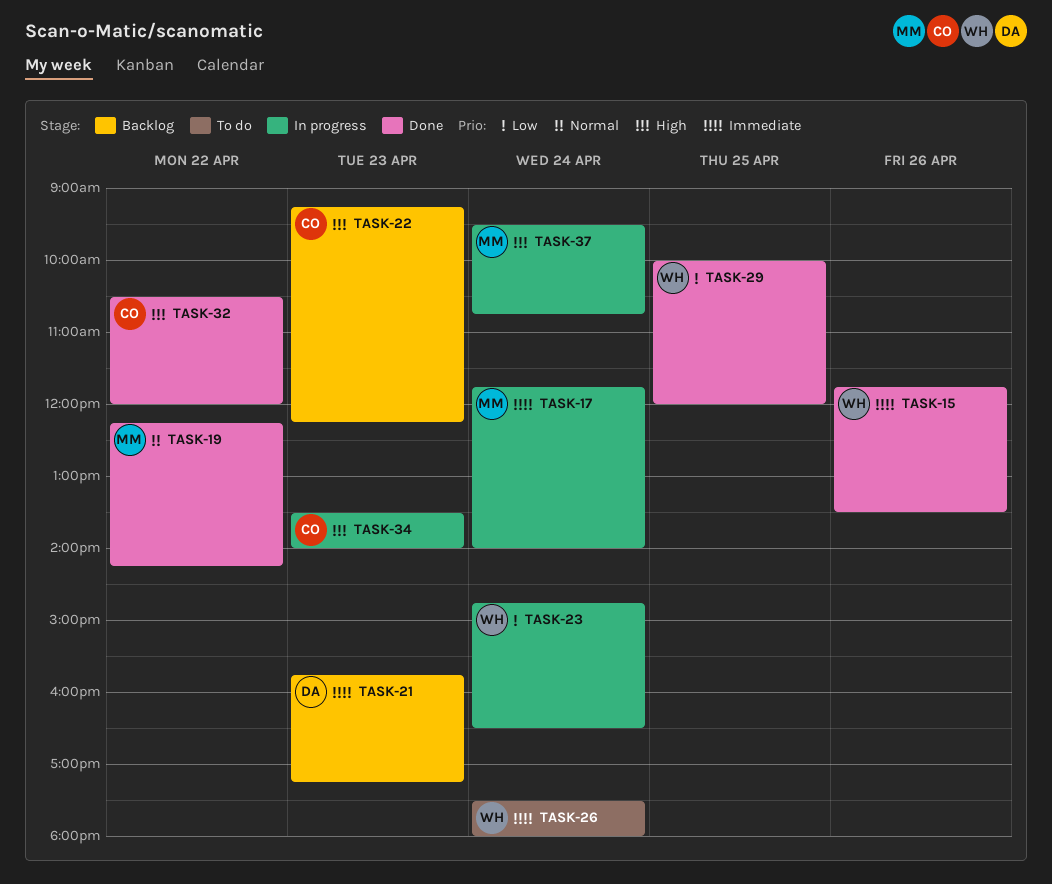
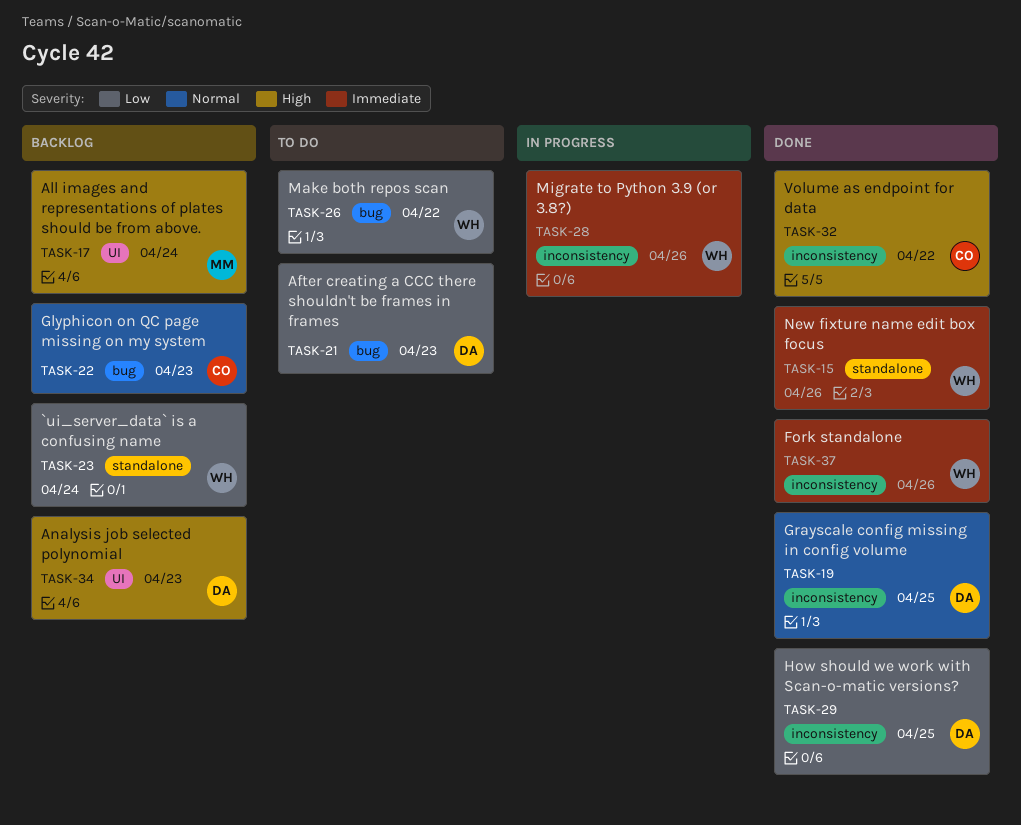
TASK-17, status: In progress -> Backlog
TASK-17, priority: Immediate -> High
TASK-19, owner: MM -> DA
TASK-19, day: Apr 22 -> Apr 25
TASK-21, status: Backlog -> To do
TASK-21, priority: Immediate -> Low
TASK-22, priority: High -> Normal
TASK-23, status: In progress -> Backlog
TASK-26, priority: Immediate -> Low
TASK-26, day: Apr 24 -> Apr 22
TASK-28: none -> present
TASK-29, owner: WH -> DA
TASK-34, status: In progress -> Backlog
TASK-34, owner: CO -> DA
TASK-37, status: In progress -> Done
TASK-37, owner: MM -> WH
TASK-37, priority: High -> Immediate
TASK-37, day: Apr 24 -> Apr 26

